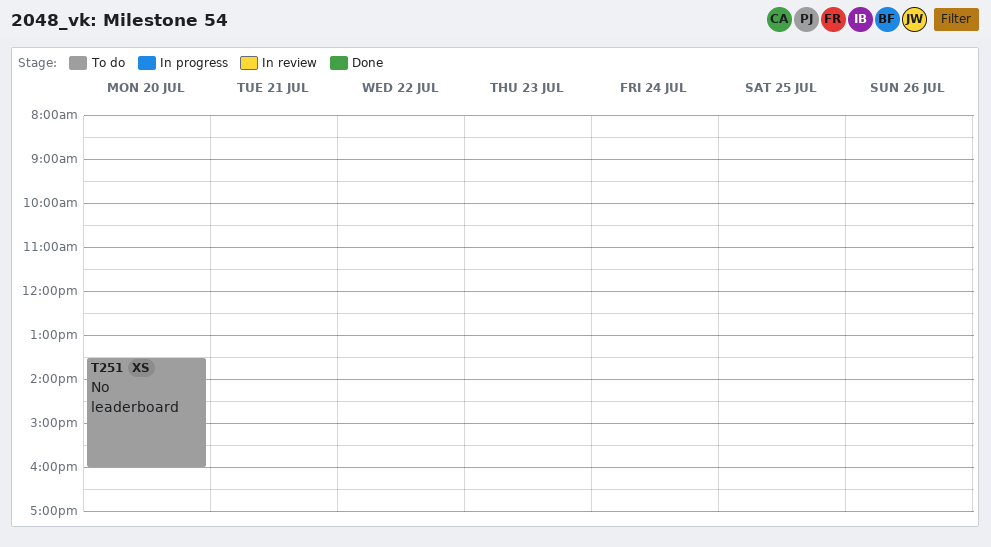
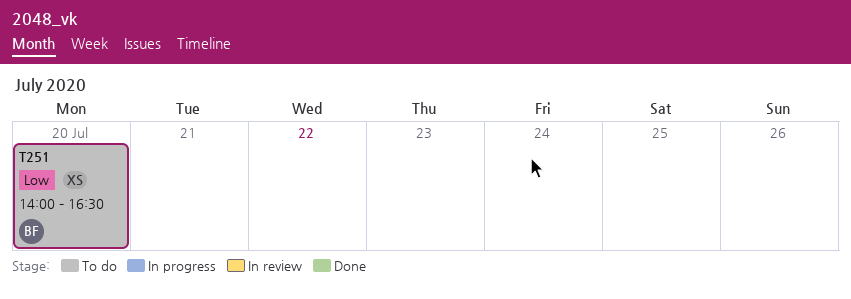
T251, begins: 13:30 -> 14:00
T251, ends: 16:00 -> 16:30

